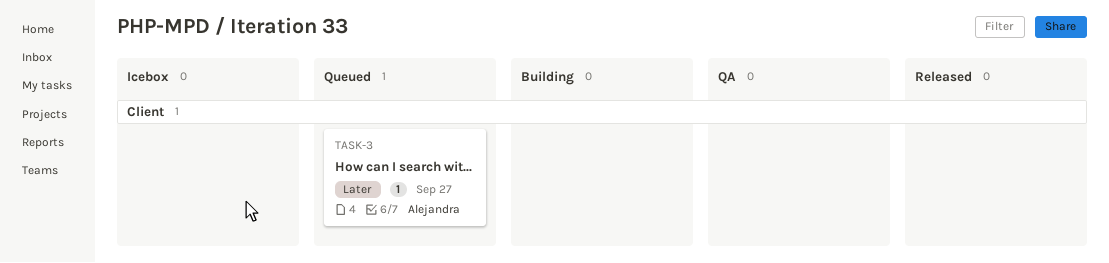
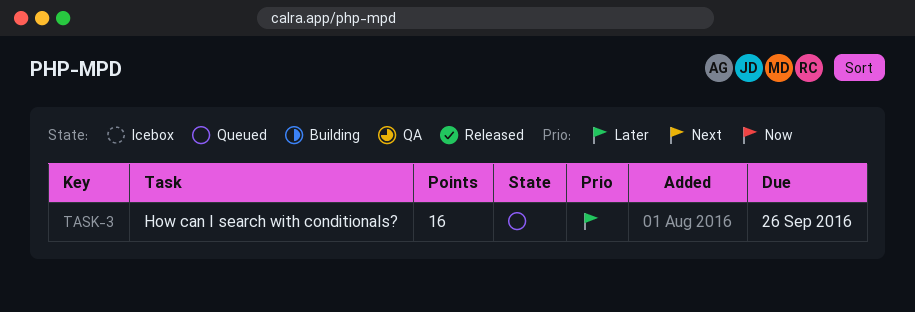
TASK-3, estimate: 1 -> 16
TASK-3, due: Sep 27 -> Sep 26

